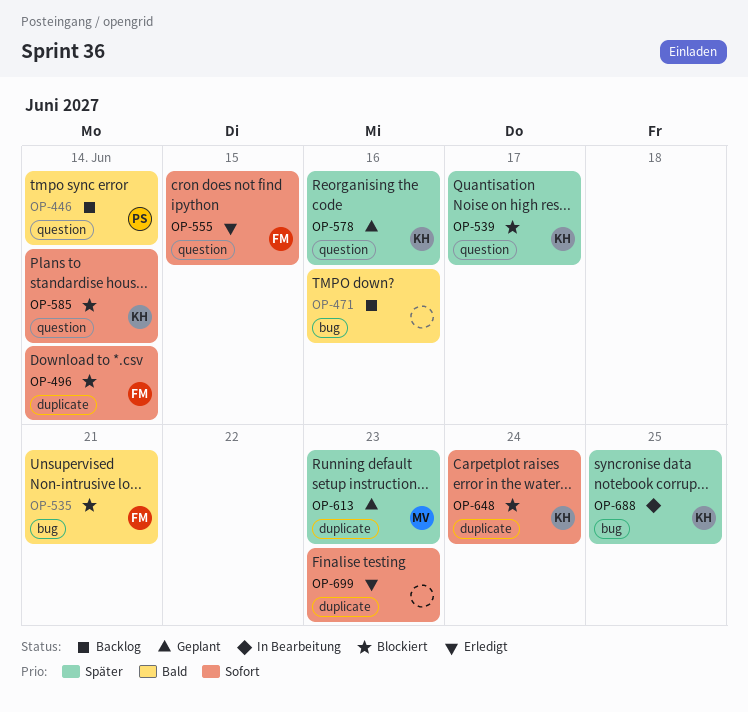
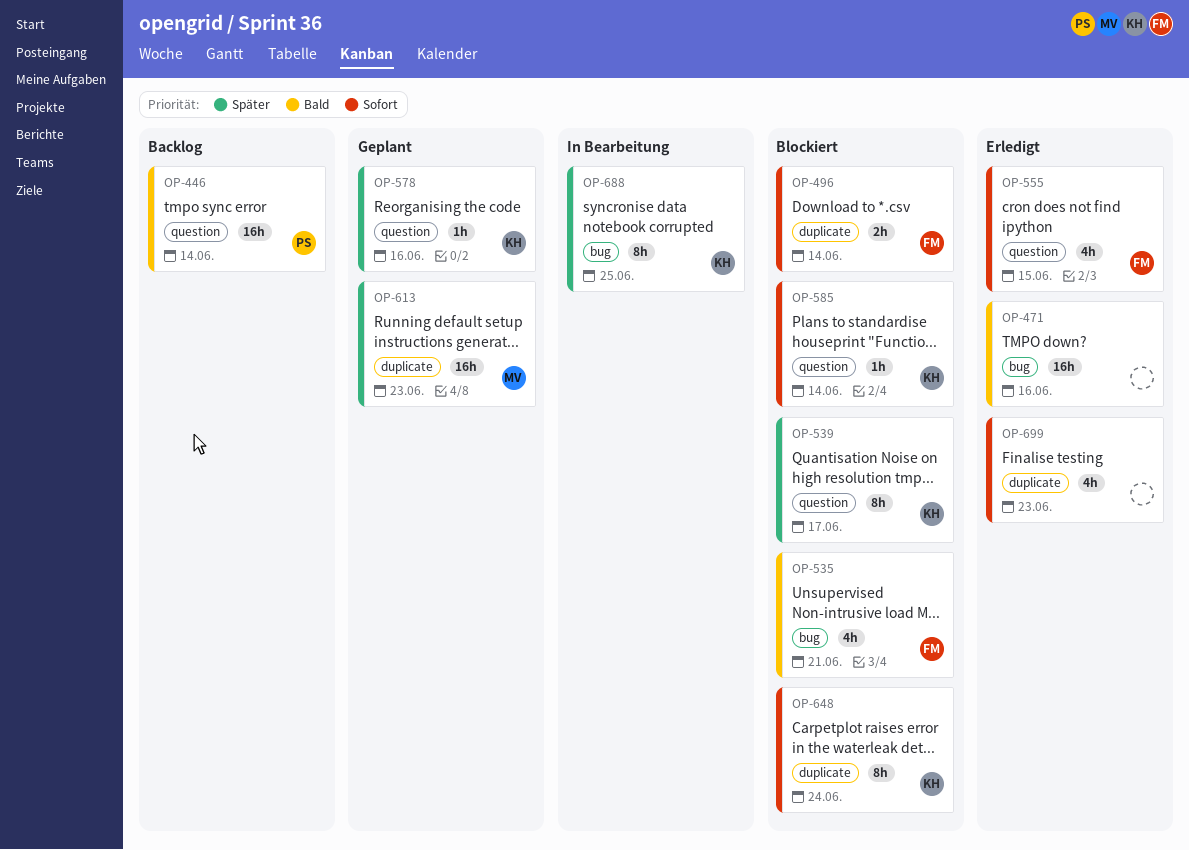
OP-471, status: Backlog -> Erledigt

